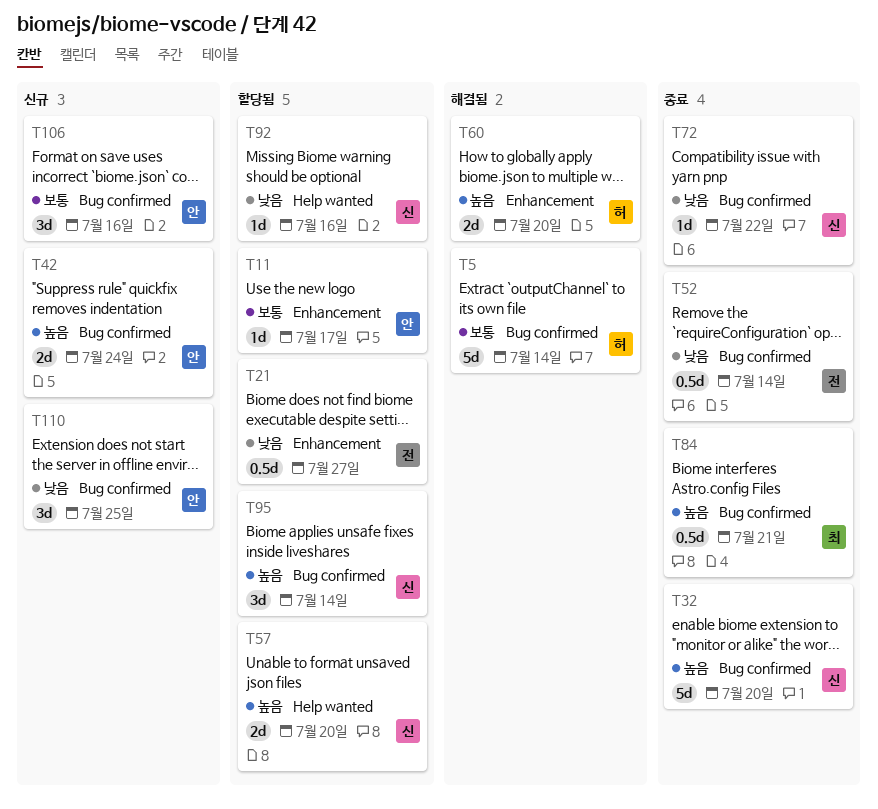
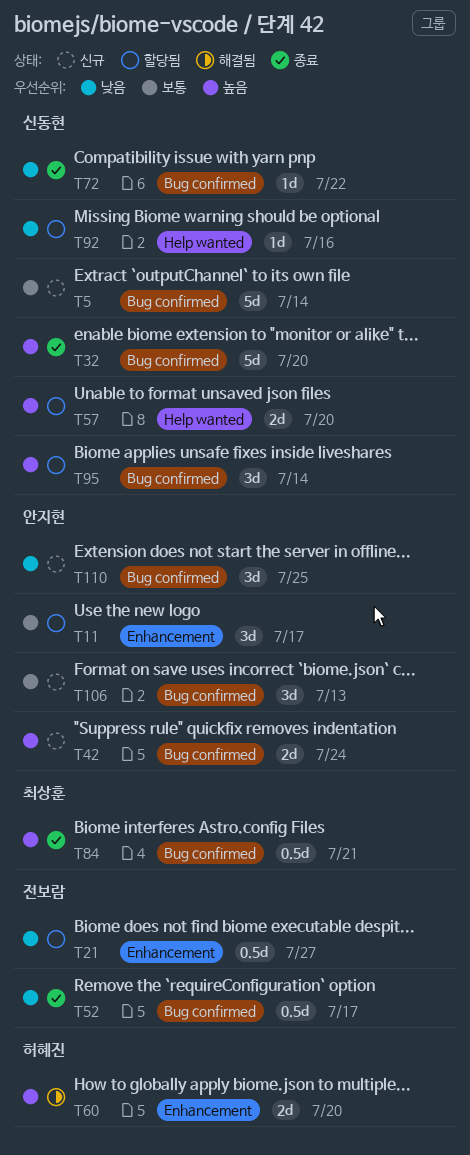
T5, status: 해결됨 -> 신규
T5, owner: 허혜진 -> 신동현
T11, estimate: 1d -> 3d
T52, due: Jul 14 -> Jul 17
T106, due: Jul 16 -> Jul 13

